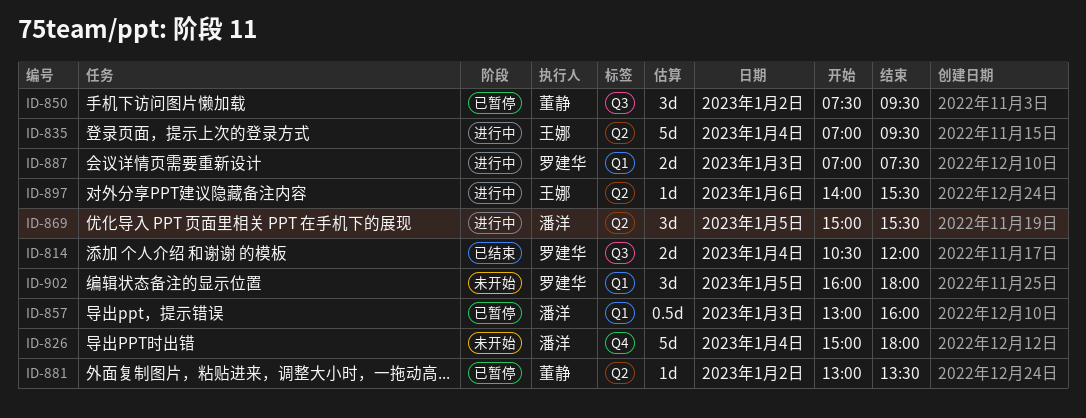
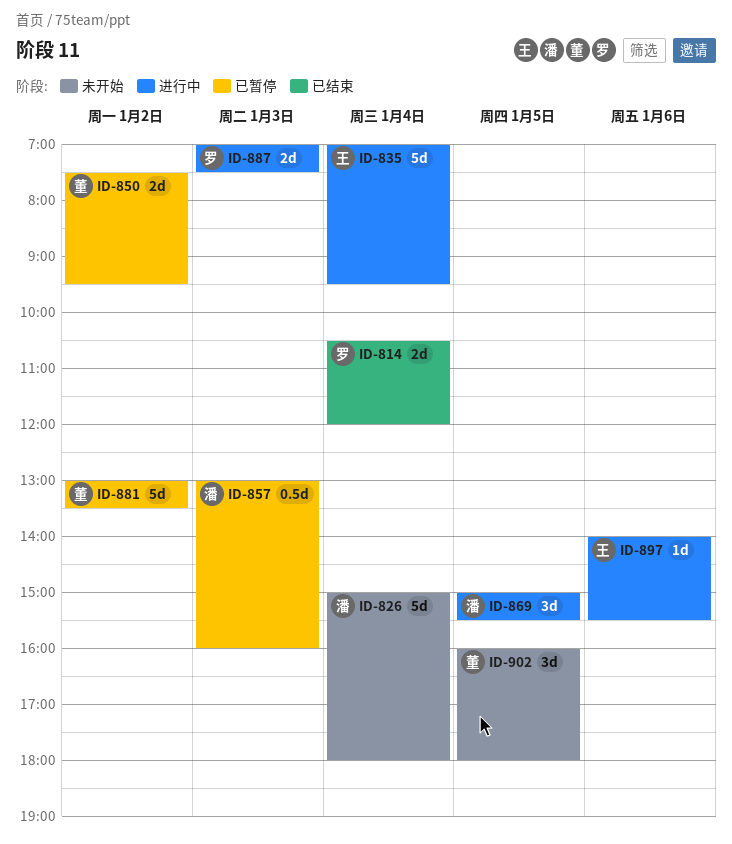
ID-850, estimate: 3d -> 2d
ID-881, estimate: 1d -> 5d
ID-902, owner: 罗建华 -> 董静

